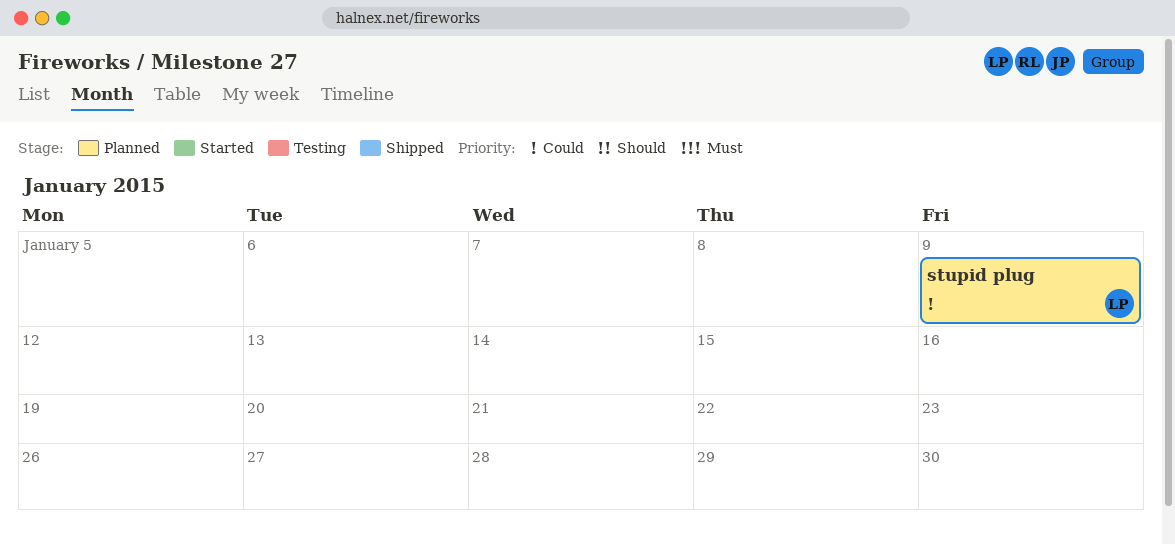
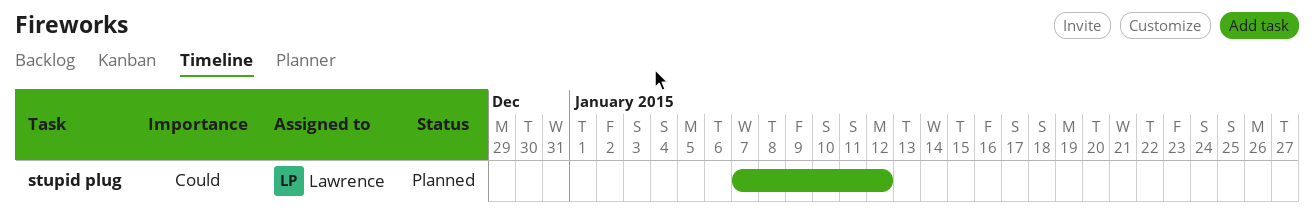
stupid plug, due: Jan 9 -> Jan 12

